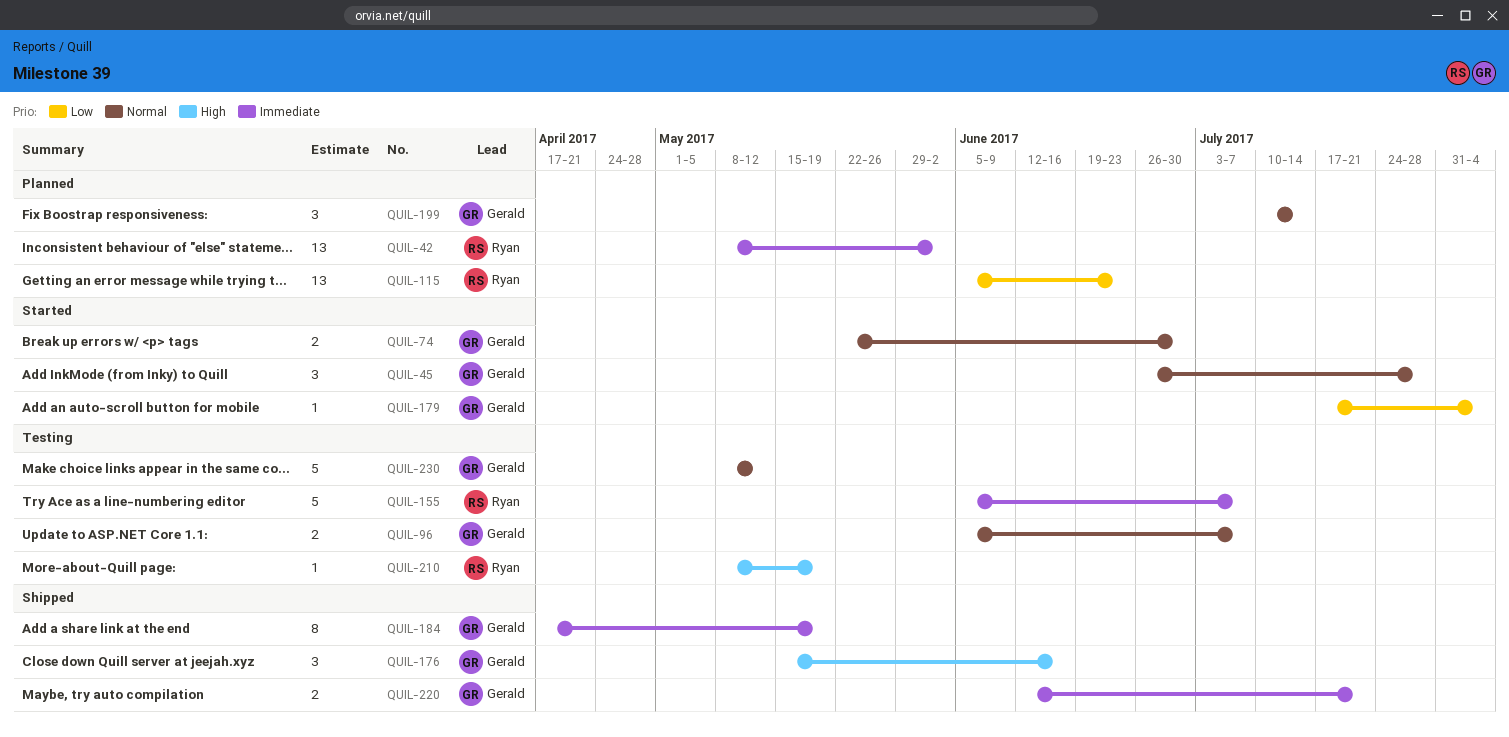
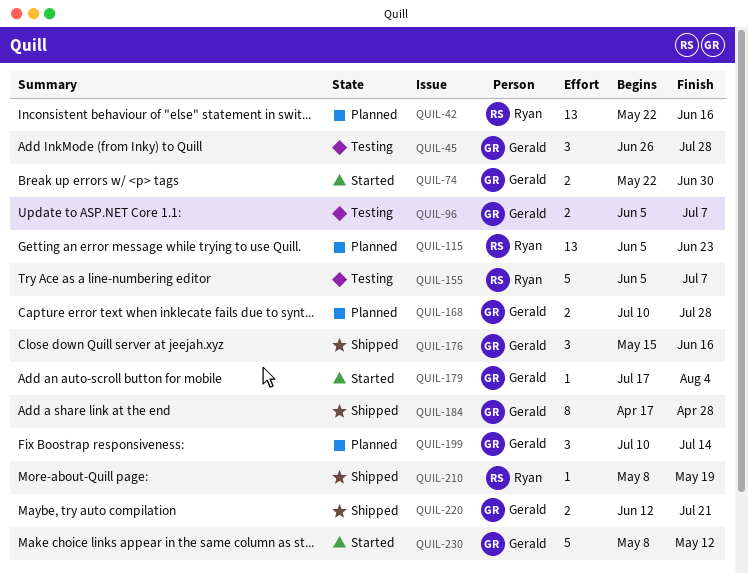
QUIL-42, start: May 8 -> May 22
QUIL-42, due: Jun 2 -> Jun 16
QUIL-45, status: Started -> Testing
QUIL-168: none -> present
QUIL-184, due: May 19 -> Apr 28
QUIL-210, status: Testing -> Shipped
QUIL-230, status: Testing -> Started

